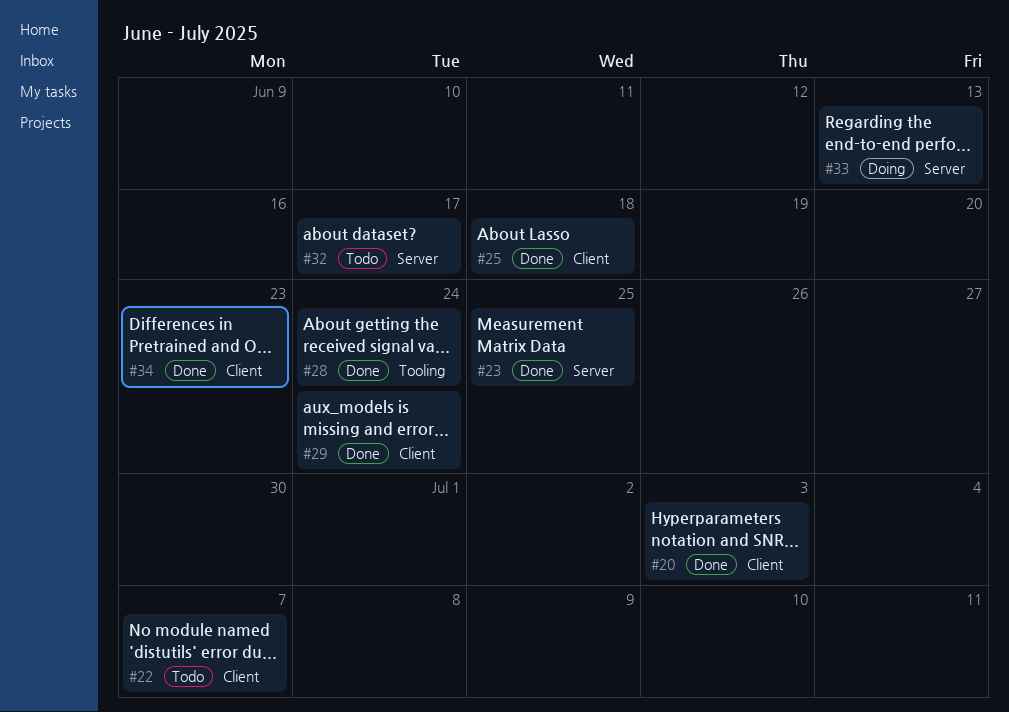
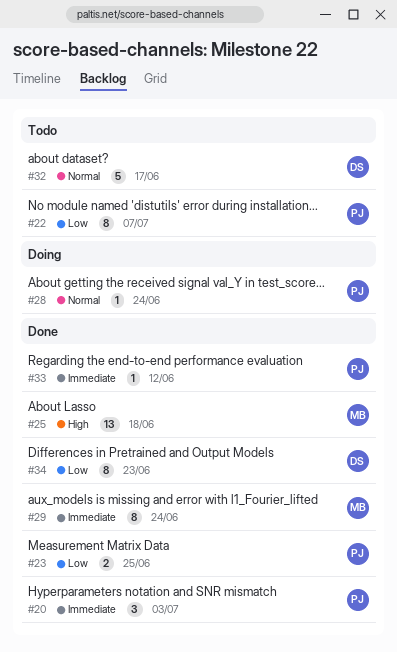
#28, status: Done -> Doing
#33, status: Doing -> Done
#33, due: Jun 13 -> Jun 12

